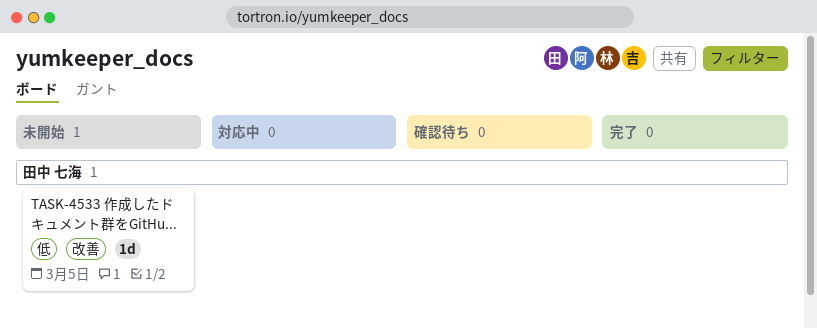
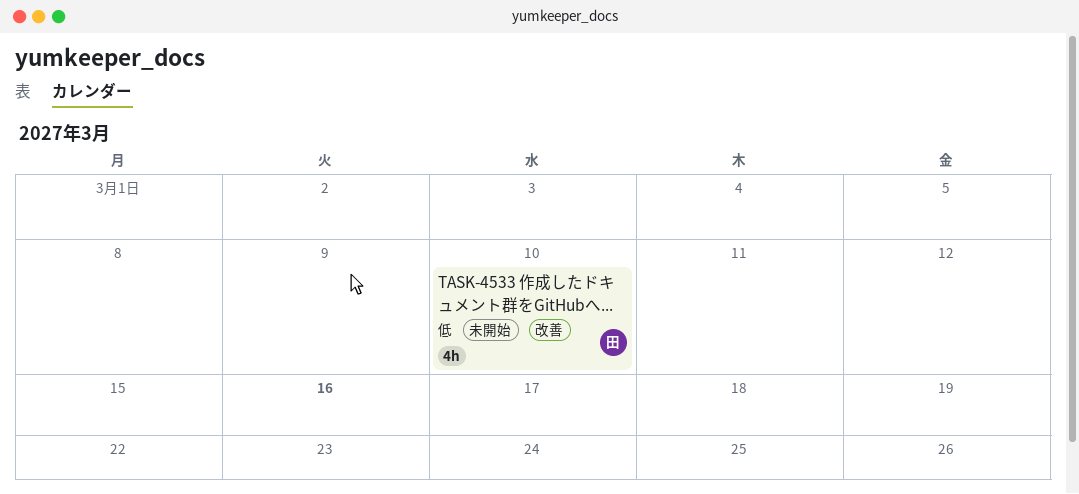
TASK-4533, estimate: 1d -> 4h
TASK-4533, due: Mar 5 -> Mar 10

